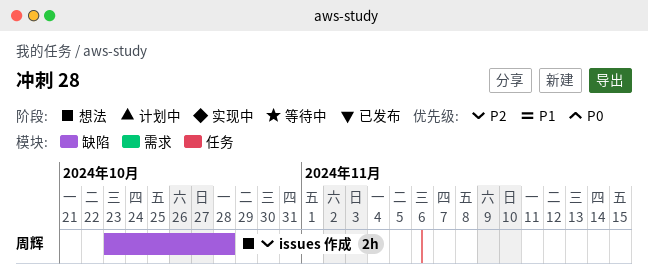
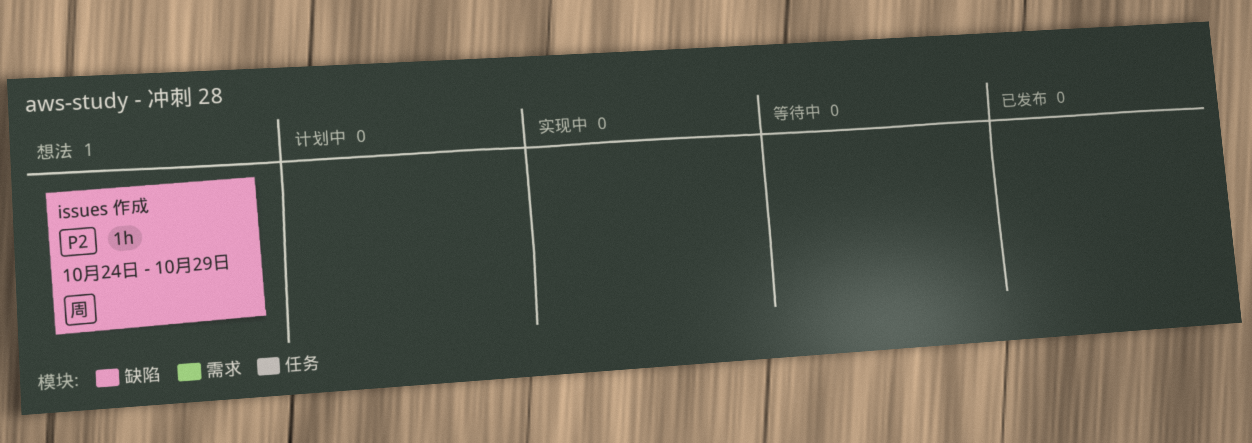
issues 作成, estimate: 2h -> 1h
issues 作成, start: Oct 23 -> Oct 24
issues 作成, due: Oct 28 -> Oct 29

